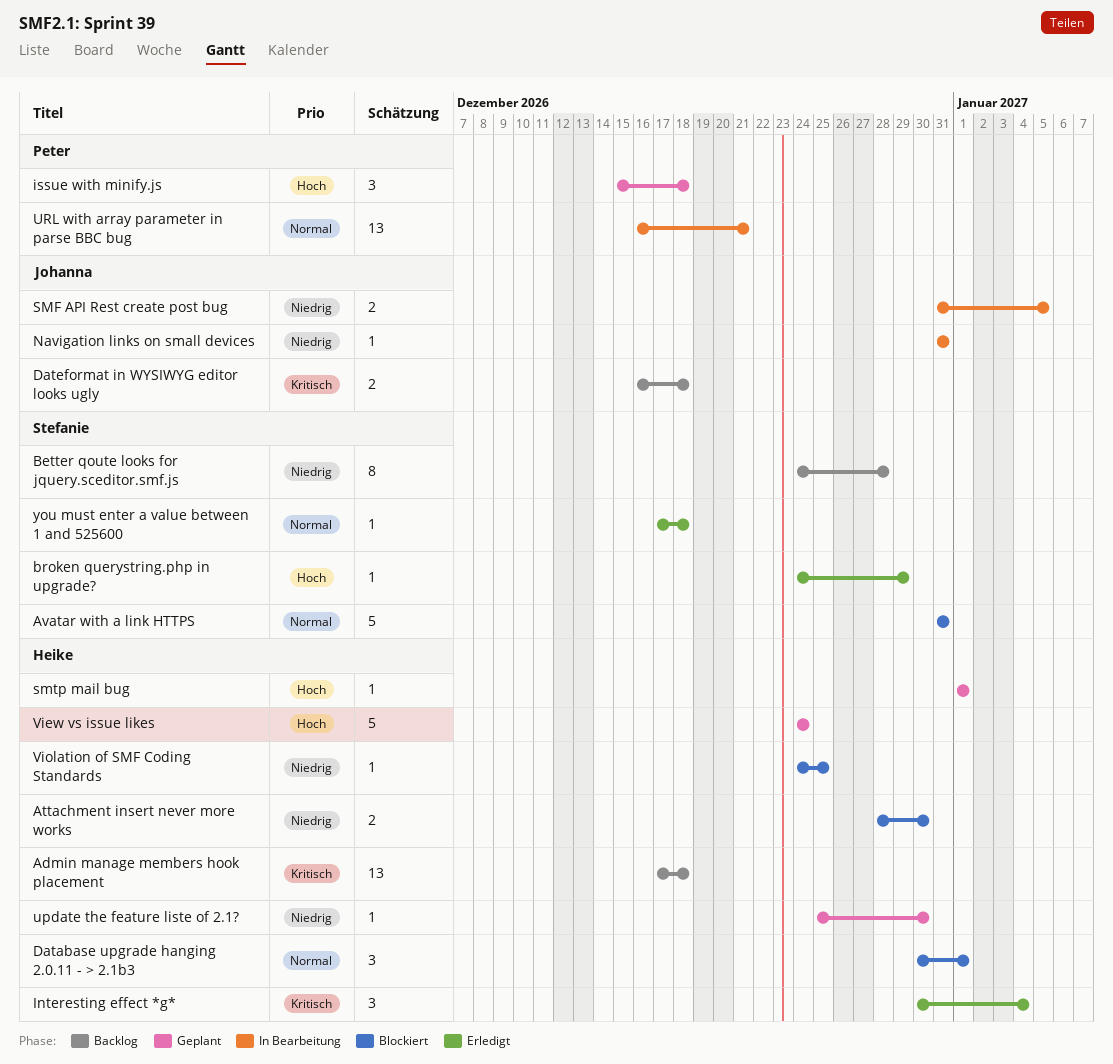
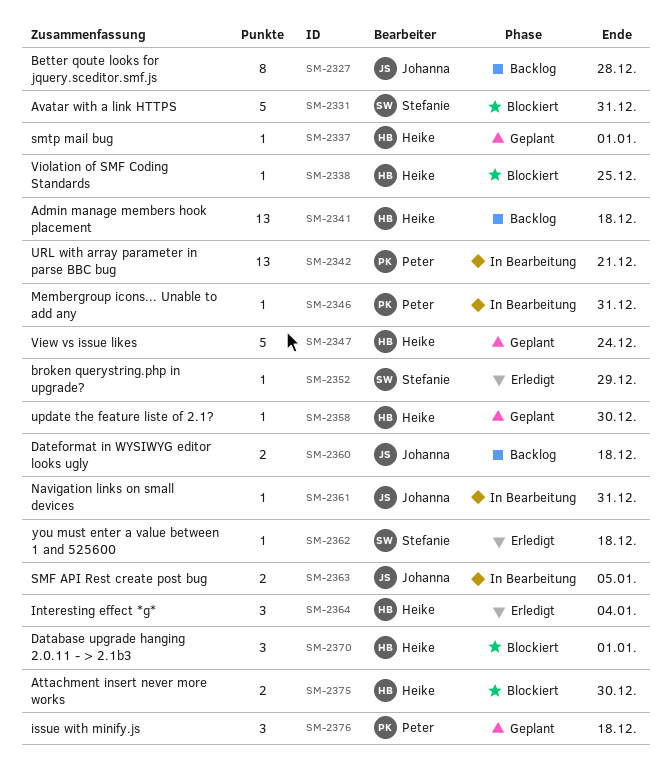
Better qoute looks for jquery.sceditor.smf.js, owner: Stefanie -> Johanna
Membergroup icons... Unable to add any: none -> present

